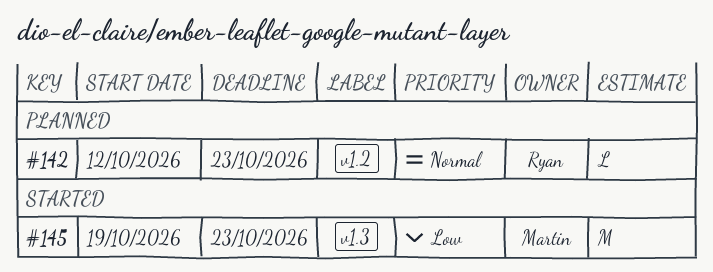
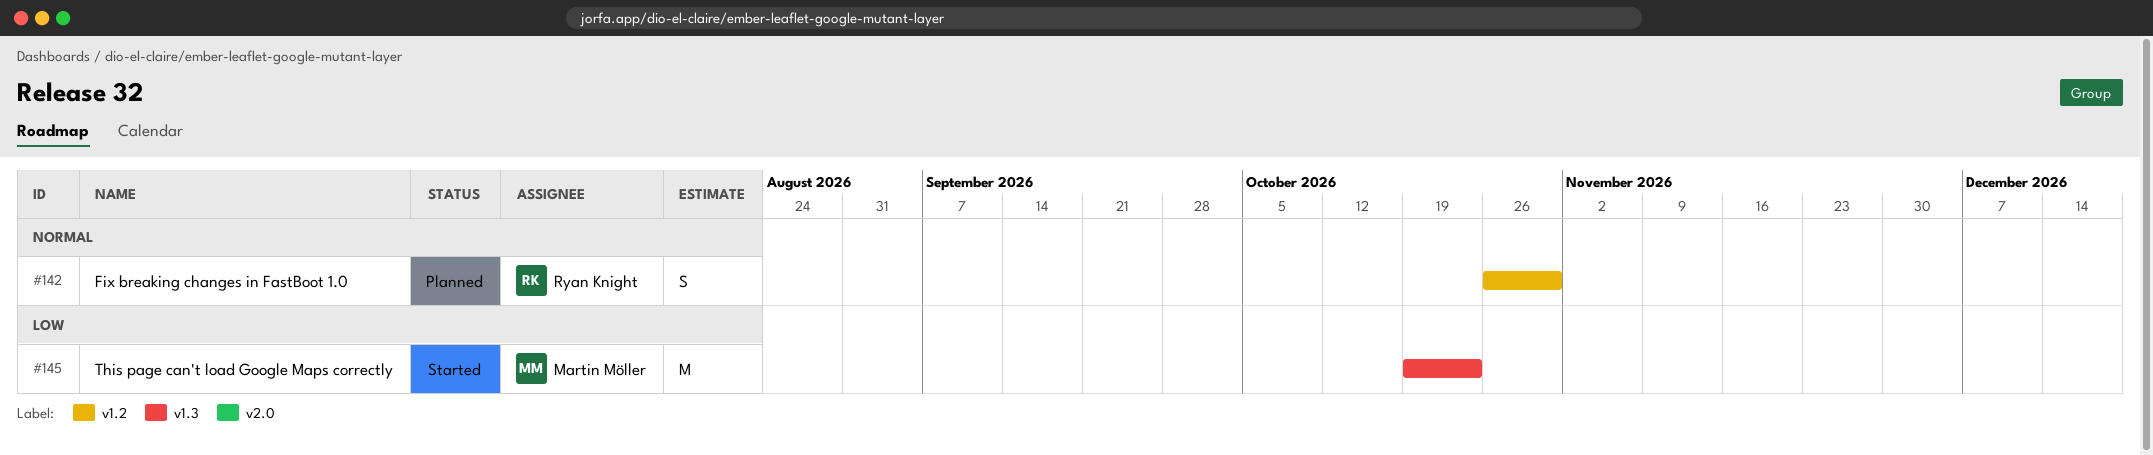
#142, estimate: L -> S
#142, start: Oct 12 -> Oct 26
#142, due: Oct 23 -> Oct 30

